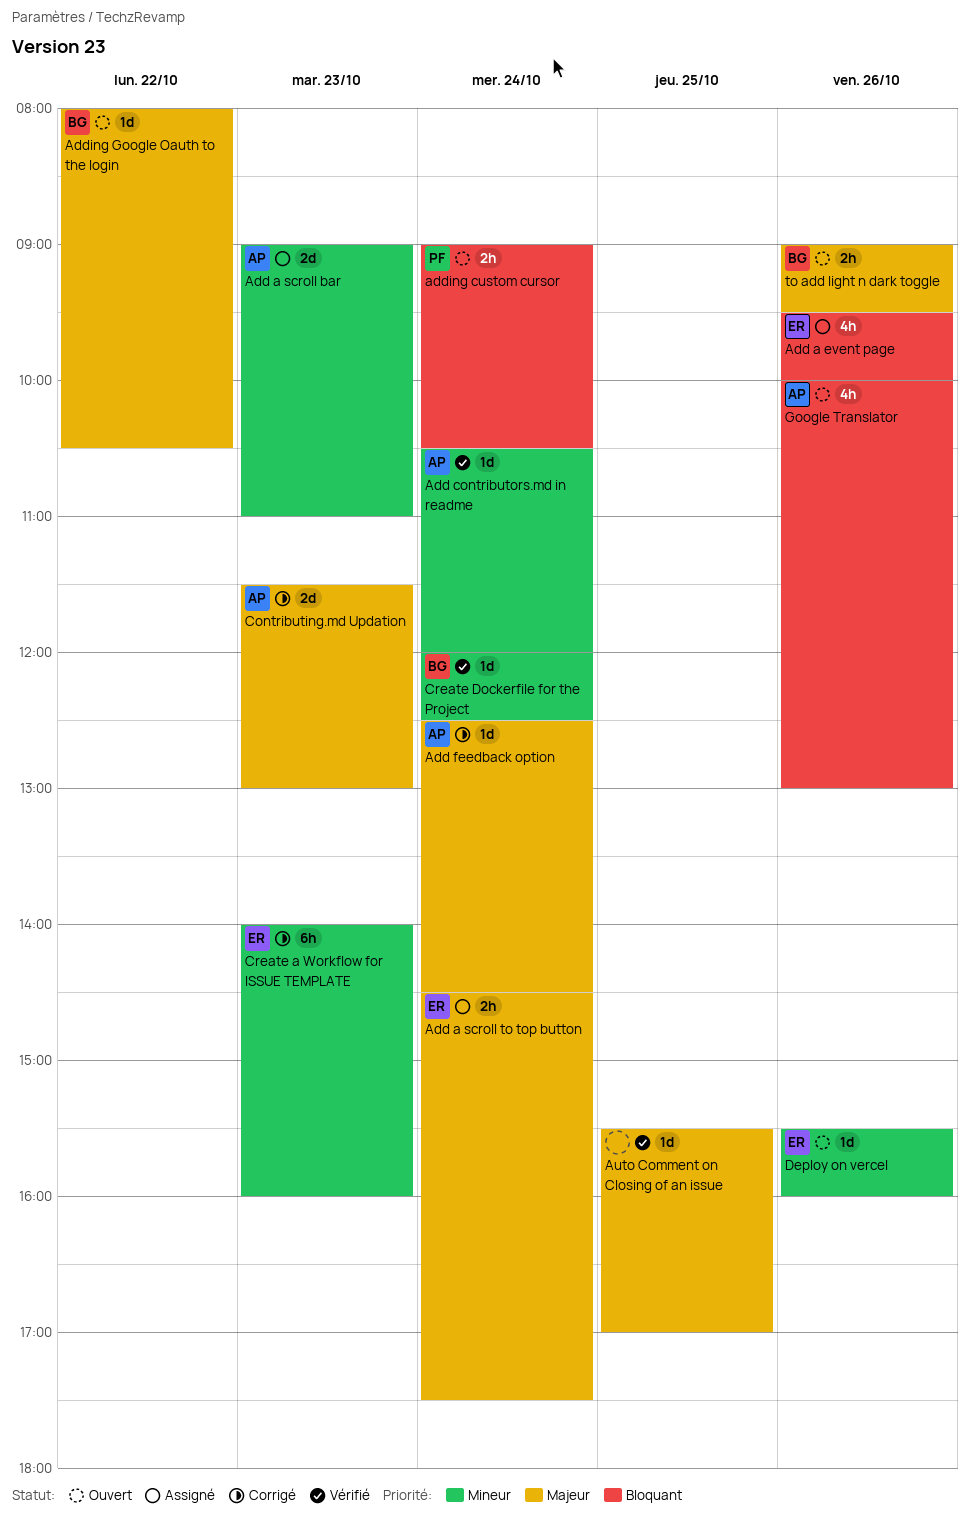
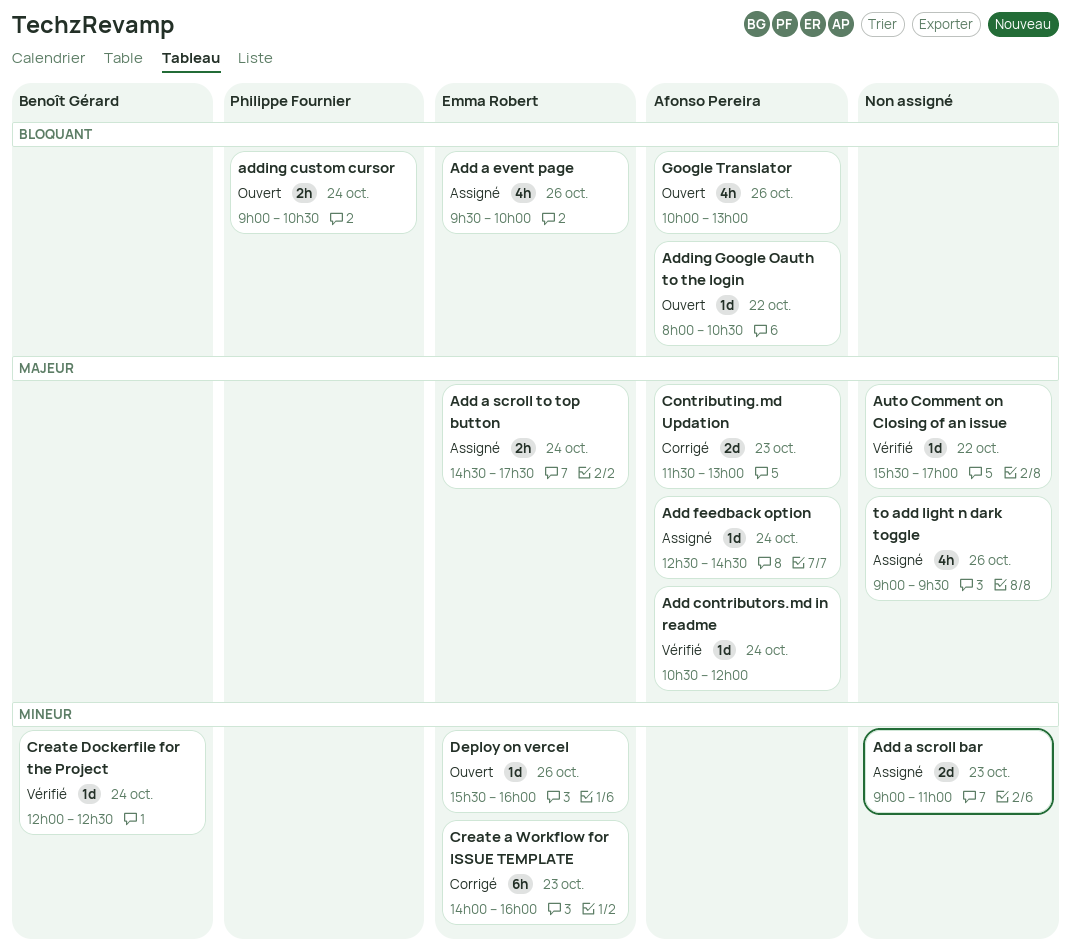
Add a scroll bar, owner: Afonso Pereira -> none
Add contributors.md in readme, priority: Mineur -> Majeur
Add feedback option, status: Corrigé -> Assigné
Adding Google Oauth to the login, owner: Benoît Gérard -> Afonso Pereira
Adding Google Oauth to the login, priority: Majeur -> Bloquant
Auto Comment on Closing of an issue, day: Oct 25 -> Oct 22
to add light n dark toggle, status: Ouvert -> Assigné
to add light n dark toggle, owner: Benoît Gérard -> none
to add light n dark toggle, estimate: 2h -> 4h

